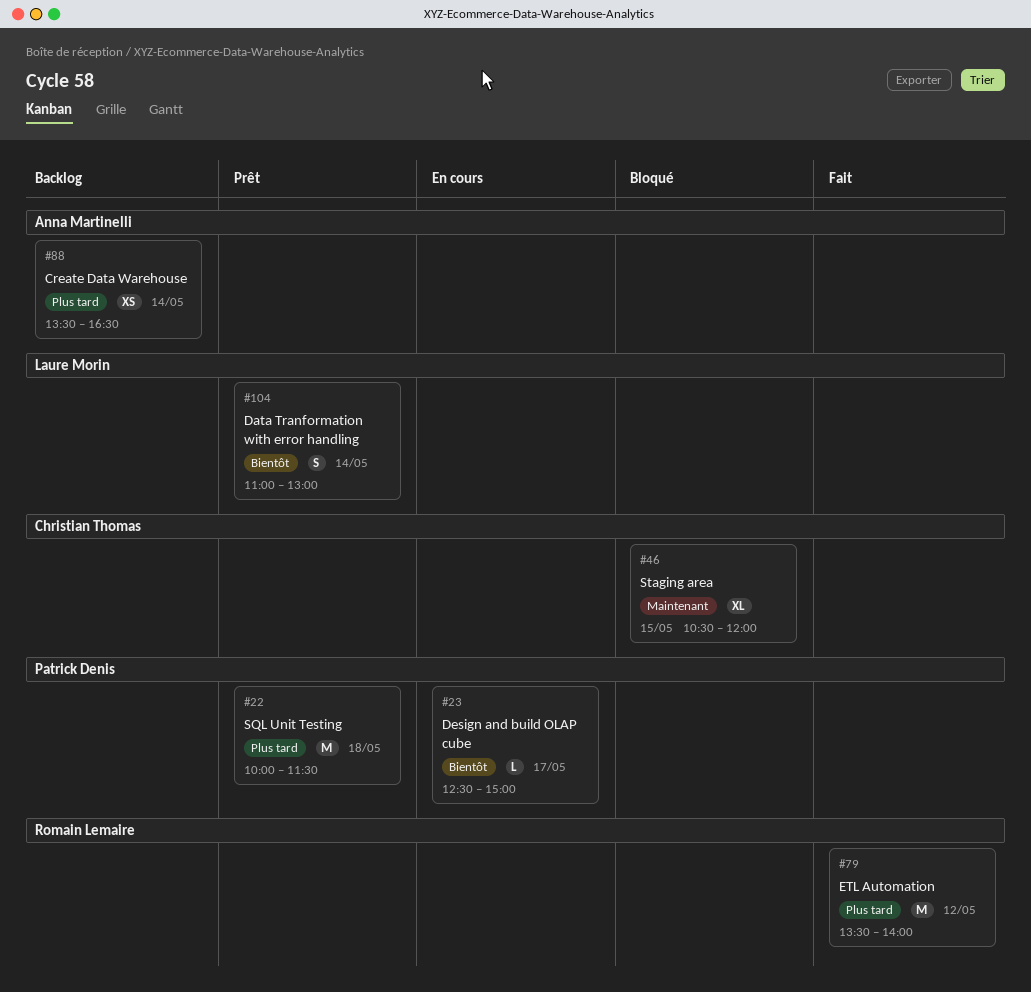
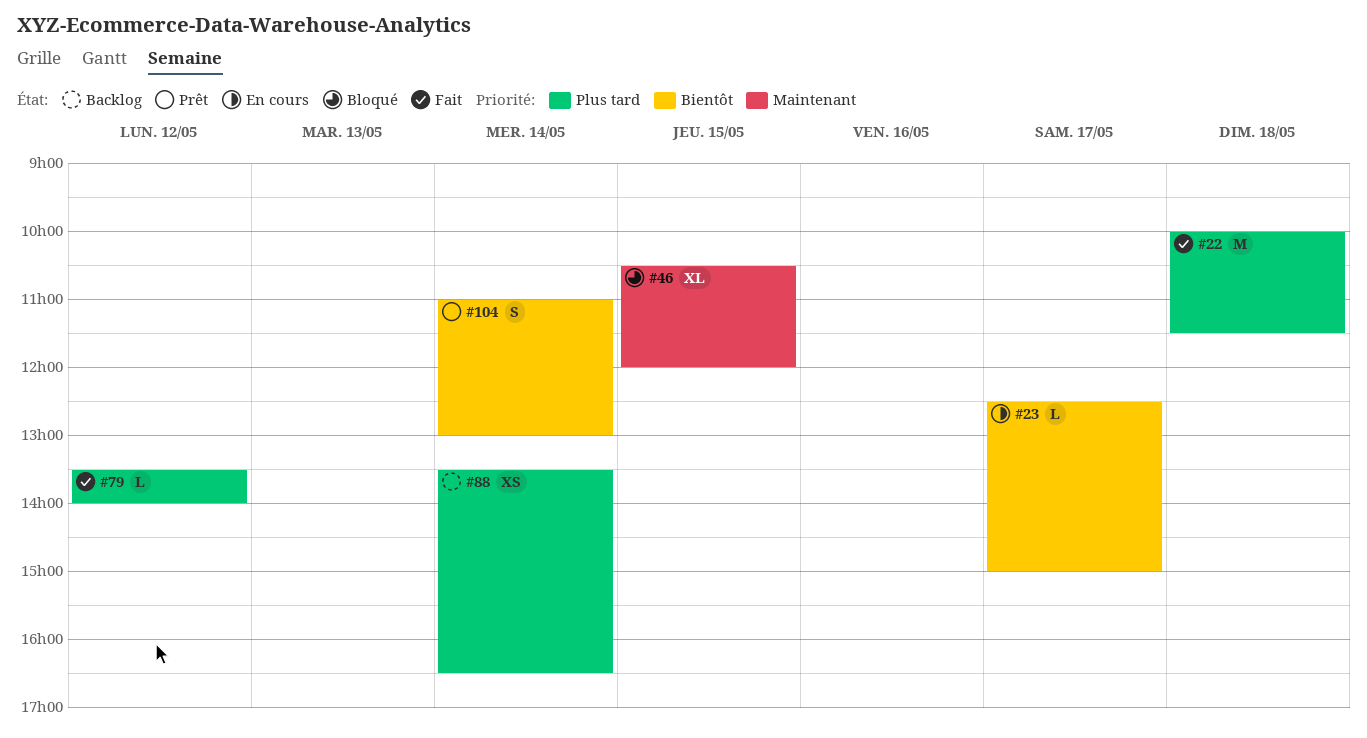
#22, status: Prêt -> Fait
#79, estimate: M -> L

